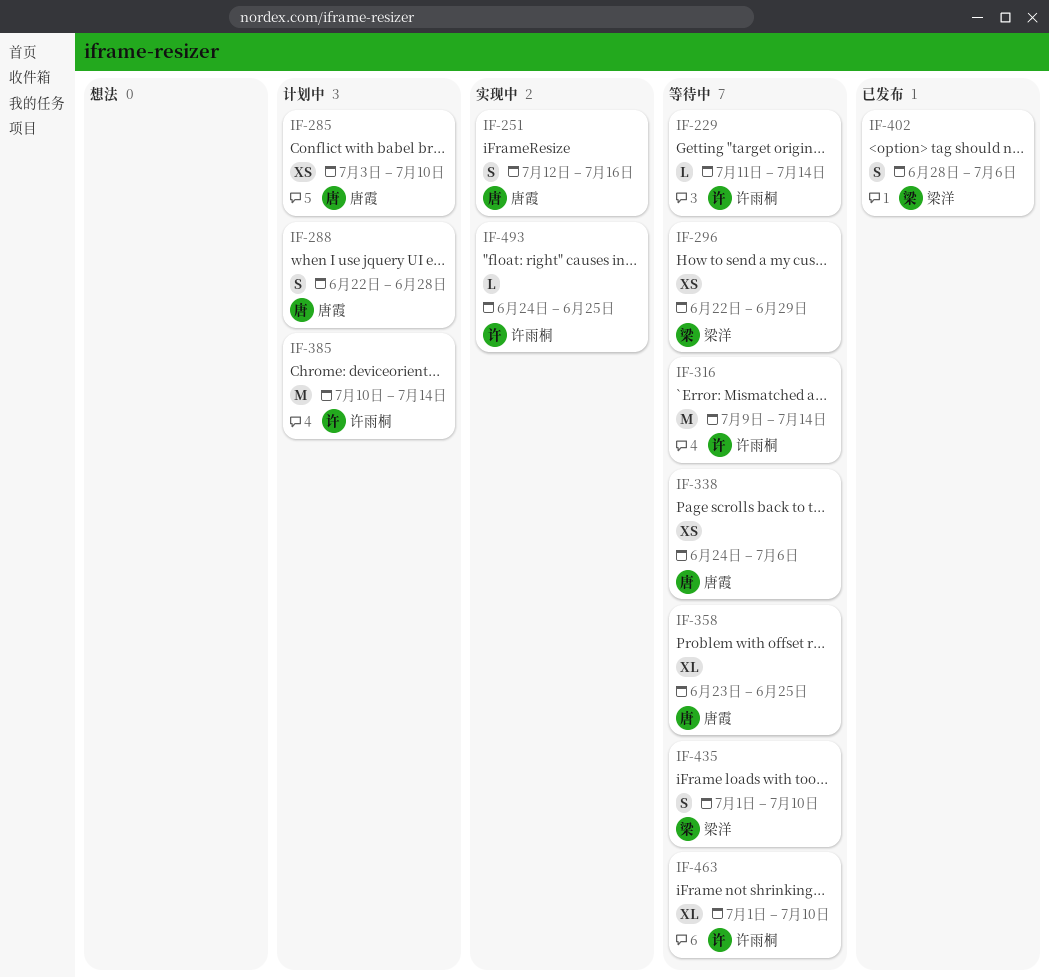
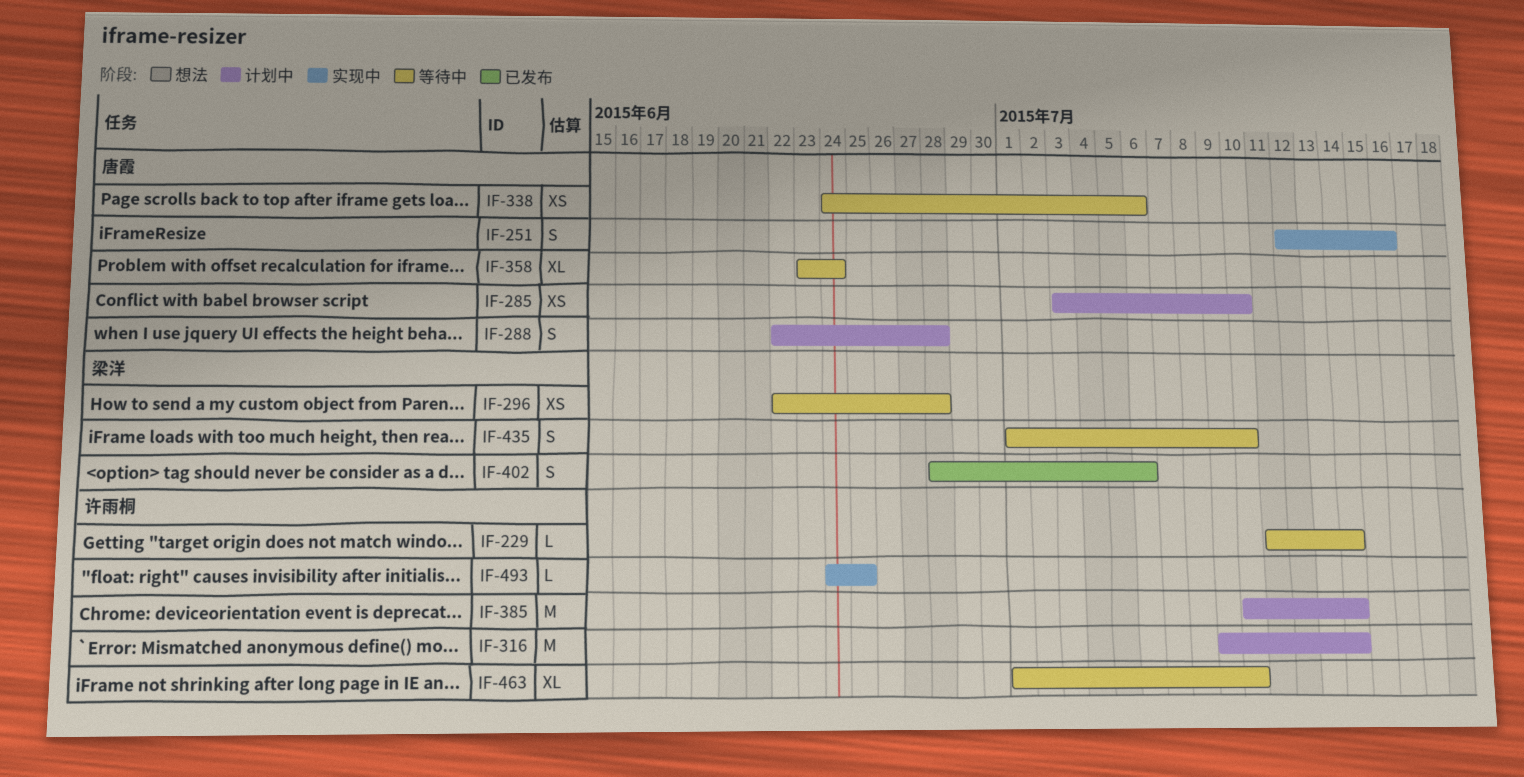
IF-296, due: Jun 29 -> Jun 28
IF-316, status: 等待中 -> 计划中
IF-358, due: Jun 25 -> Jun 24

